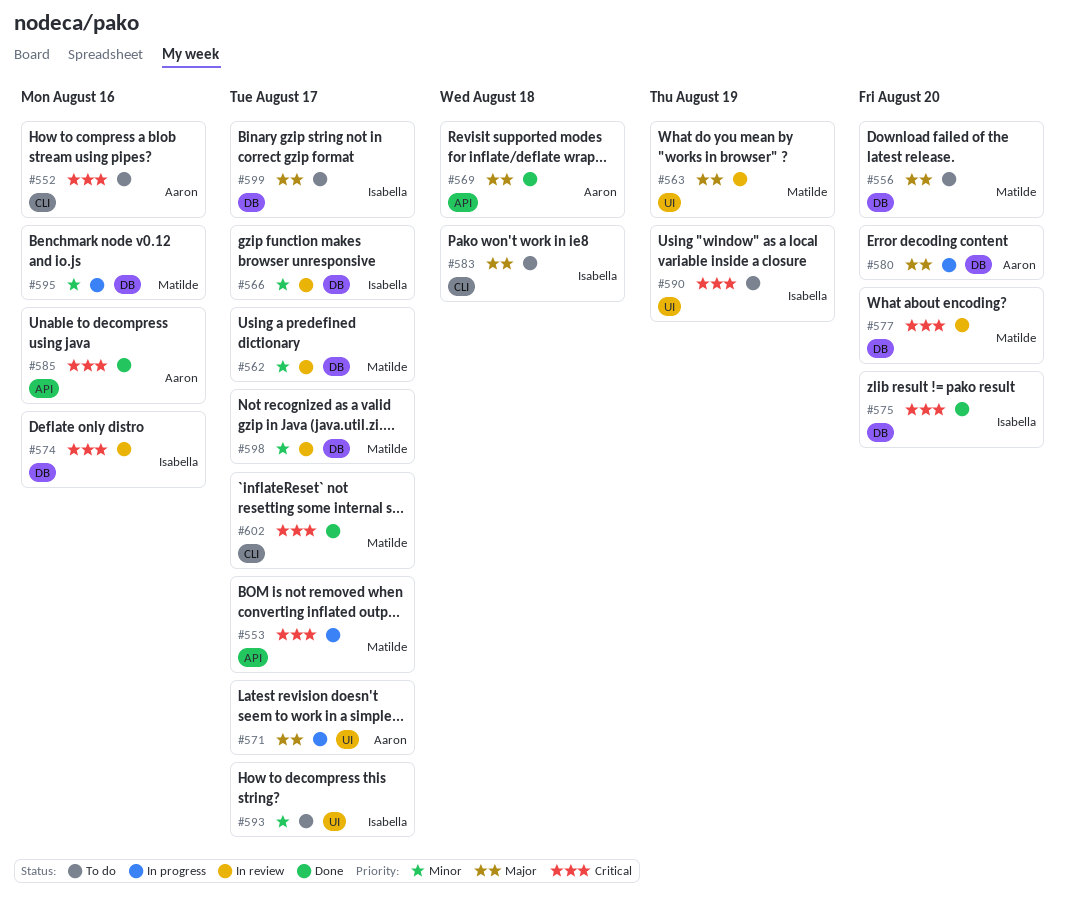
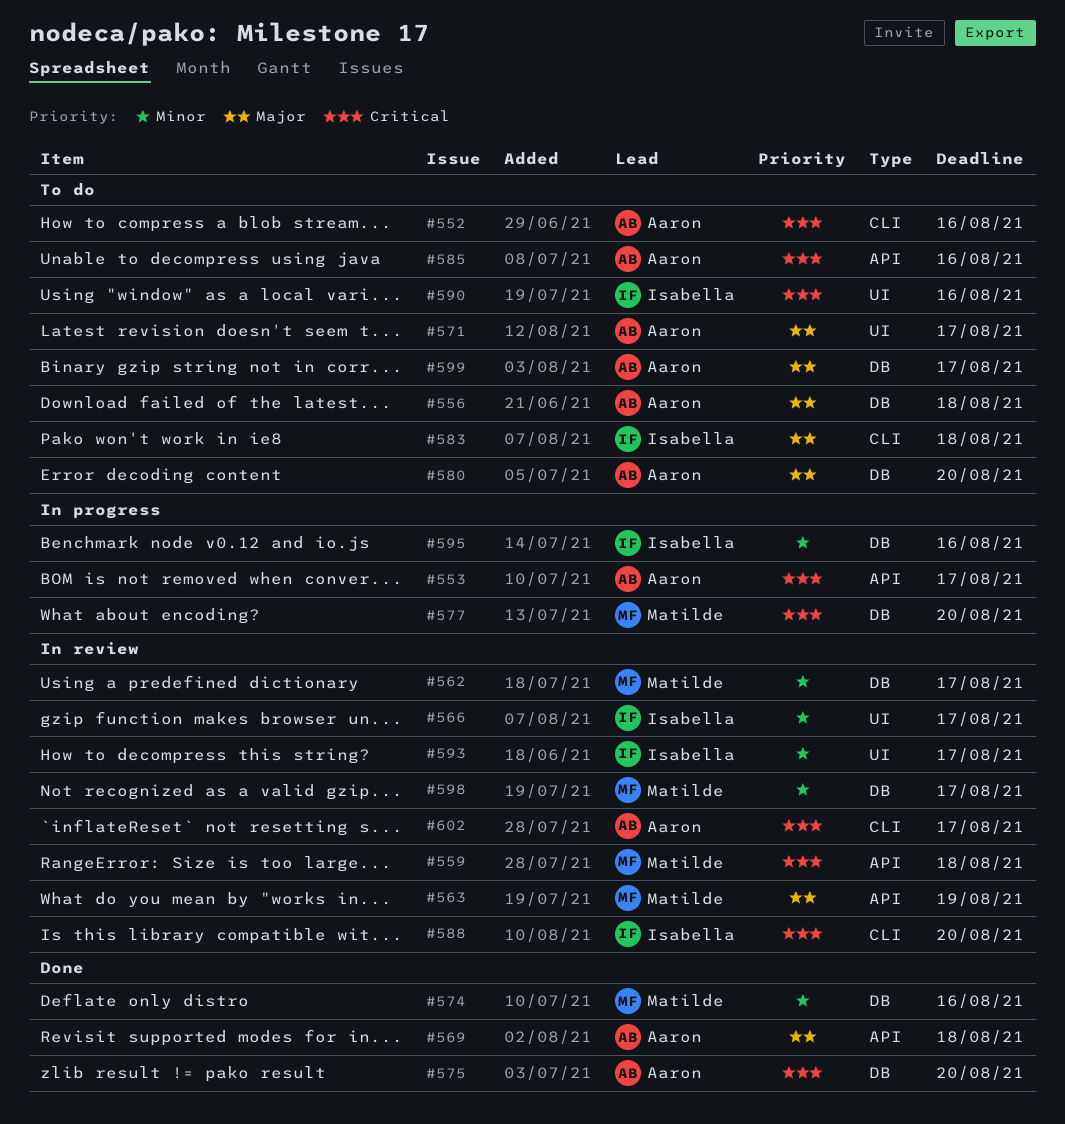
#553, owner: Matilde -> Aaron
#556, owner: Matilde -> Aaron
#556, due: Aug 20 -> Aug 18
#559: none -> present
#563, label: UI -> API
#566, label: DB -> UI
#571, status: In progress -> To do
#574, status: In review -> Done
#574, owner: Isabella -> Matilde
#574, priority: Critical -> Minor
#575, owner: Isabella -> Aaron
#577, status: In review -> In progress
#580, status: In progress -> To do
#585, status: Done -> To do
#588: none -> present
#590, due: Aug 19 -> Aug 16
#593, status: To do -> In review
#595, owner: Matilde -> Isabella
#599, owner: Isabella -> Aaron
#602, status: Done -> In review
#602, owner: Matilde -> Aaron

